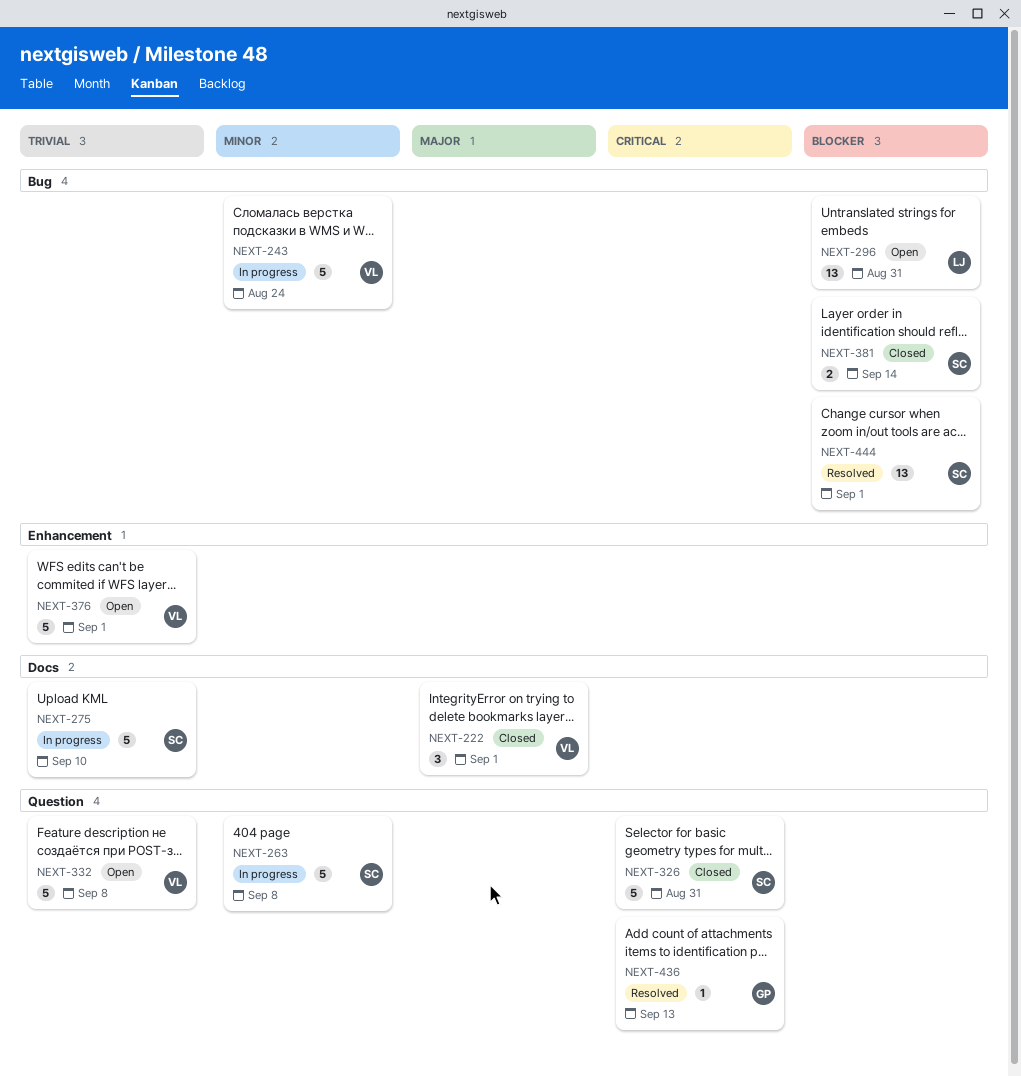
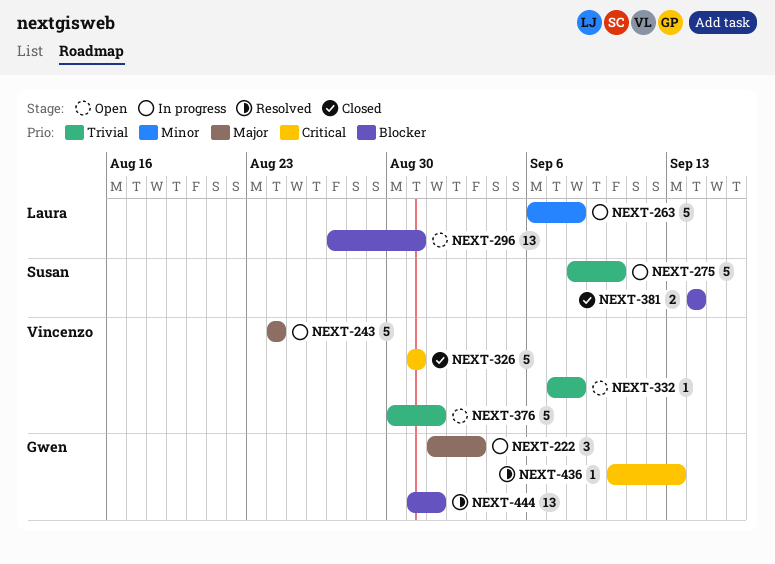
NEXT-222, status: Closed -> In progress
NEXT-222, owner: Vincenzo -> Gwen
NEXT-222, due: Sep 1 -> Sep 3
NEXT-243, priority: Minor -> Major
NEXT-263, owner: Susan -> Laura
NEXT-326, owner: Susan -> Vincenzo
NEXT-332, estimate: 5 -> 1
NEXT-444, owner: Susan -> Gwen

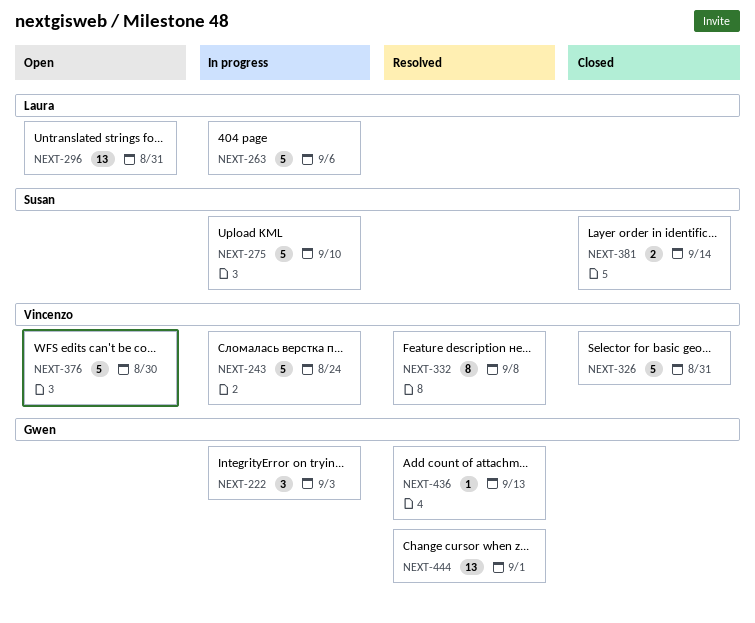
NEXT-263, due: Sep 8 -> Sep 6
NEXT-332, status: Open -> Resolved
NEXT-332, estimate: 1 -> 8
NEXT-376, due: Sep 1 -> Aug 30

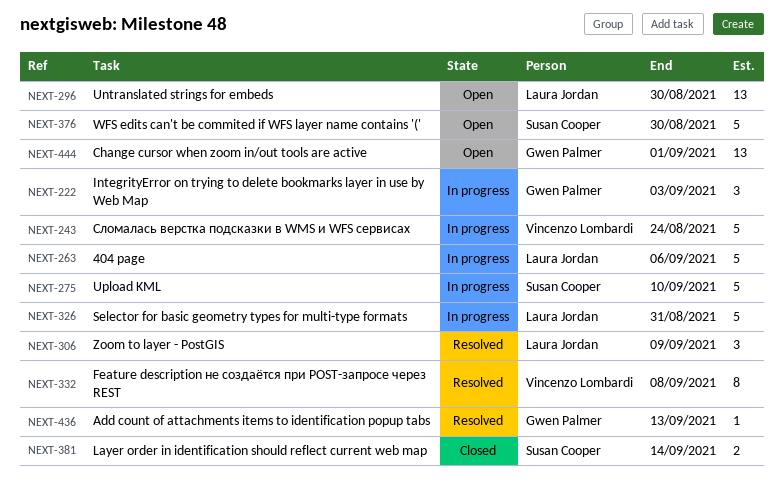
NEXT-296, due: Aug 31 -> Aug 30
NEXT-306: none -> present
NEXT-326, status: Closed -> In progress
NEXT-326, owner: Vincenzo Lombardi -> Laura Jordan
NEXT-376, owner: Vincenzo Lombardi -> Susan Cooper
NEXT-444, status: Resolved -> Open

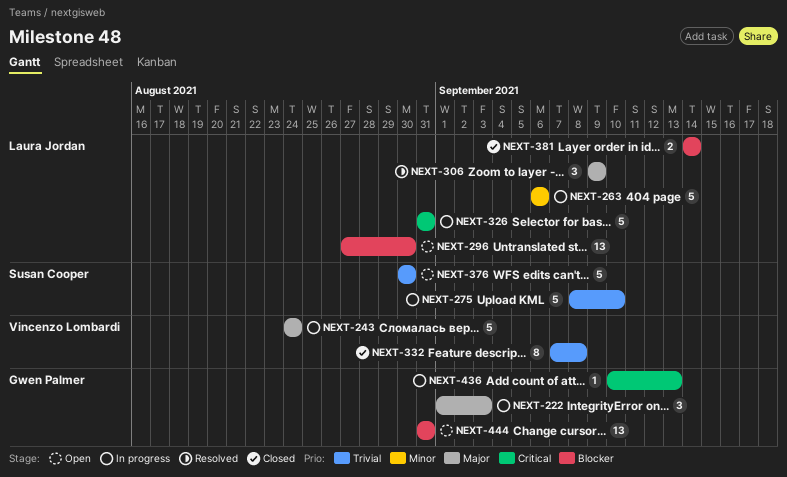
NEXT-332, status: Resolved -> Closed
NEXT-381, owner: Susan Cooper -> Laura Jordan
NEXT-436, status: Resolved -> In progress
NEXT-444, due: Sep 1 -> Aug 31

